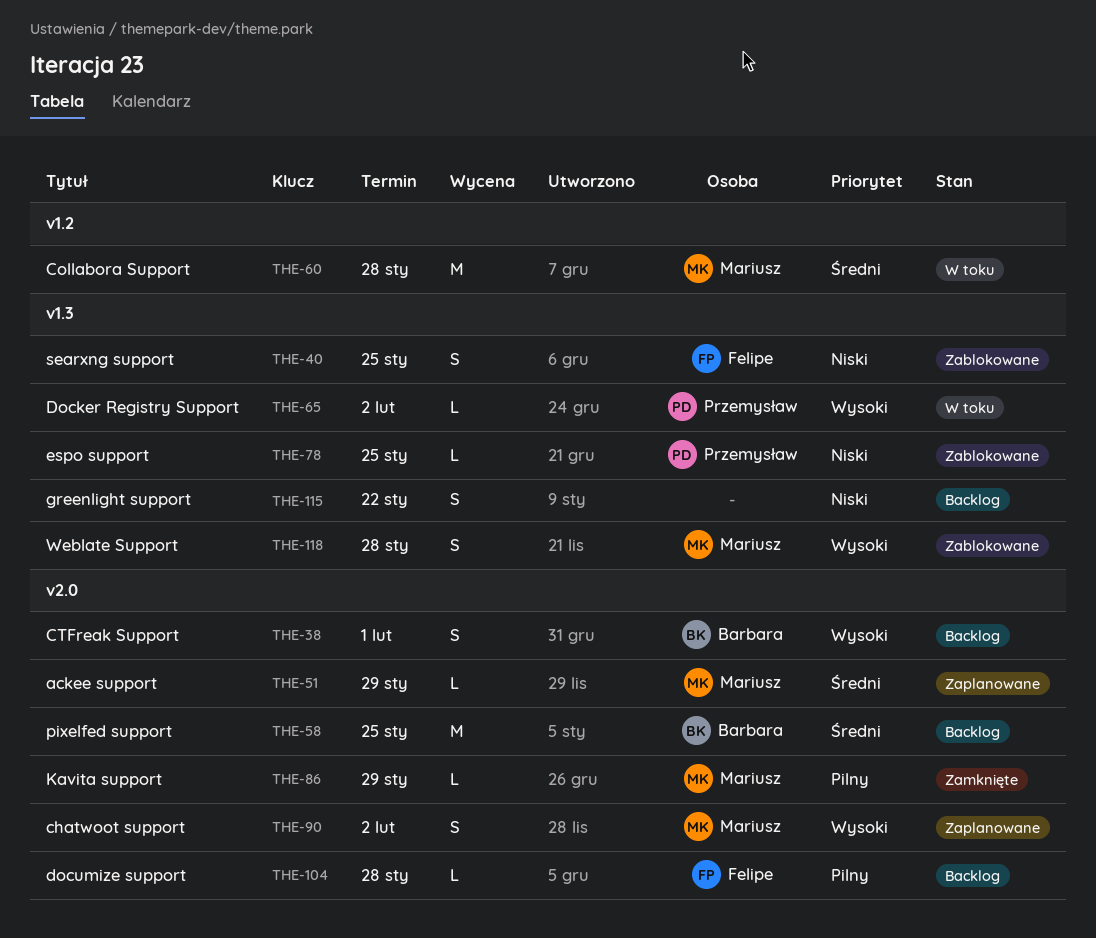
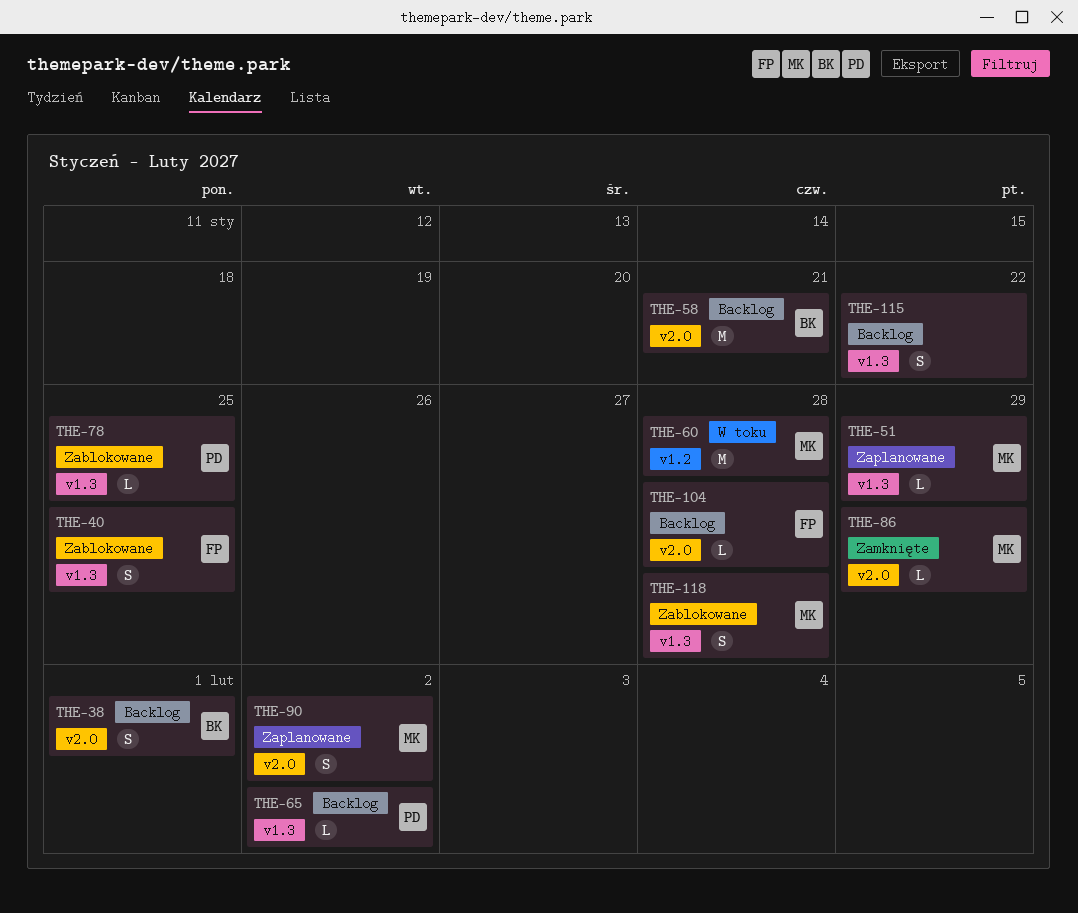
THE-51, label: v2.0 -> v1.3
THE-58, due: Jan 25 -> Jan 21
THE-65, status: W toku -> Backlog

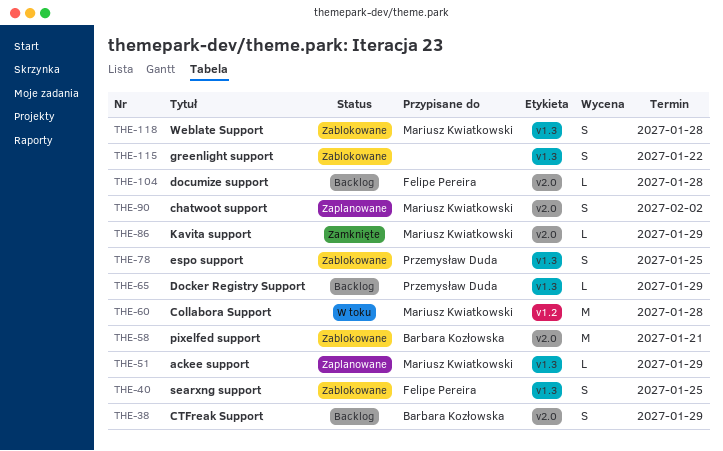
THE-38, due: Feb 1 -> Jan 29
THE-58, status: Backlog -> Zablokowane
THE-65, due: Feb 2 -> Jan 29
THE-78, estimate: L -> S
THE-115, status: Backlog -> Zablokowane

